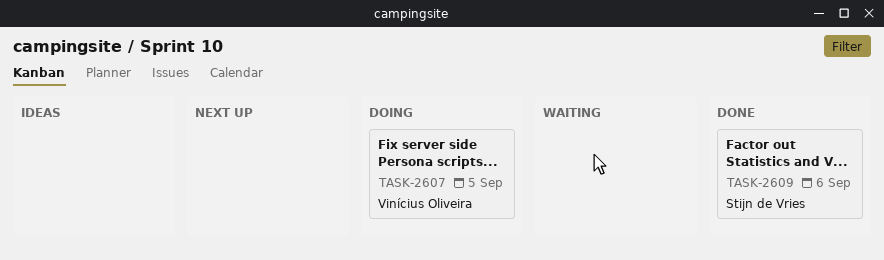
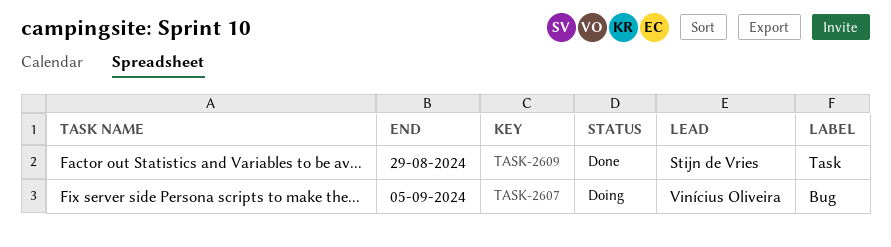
TASK-2609, due: Sep 6 -> Aug 29

